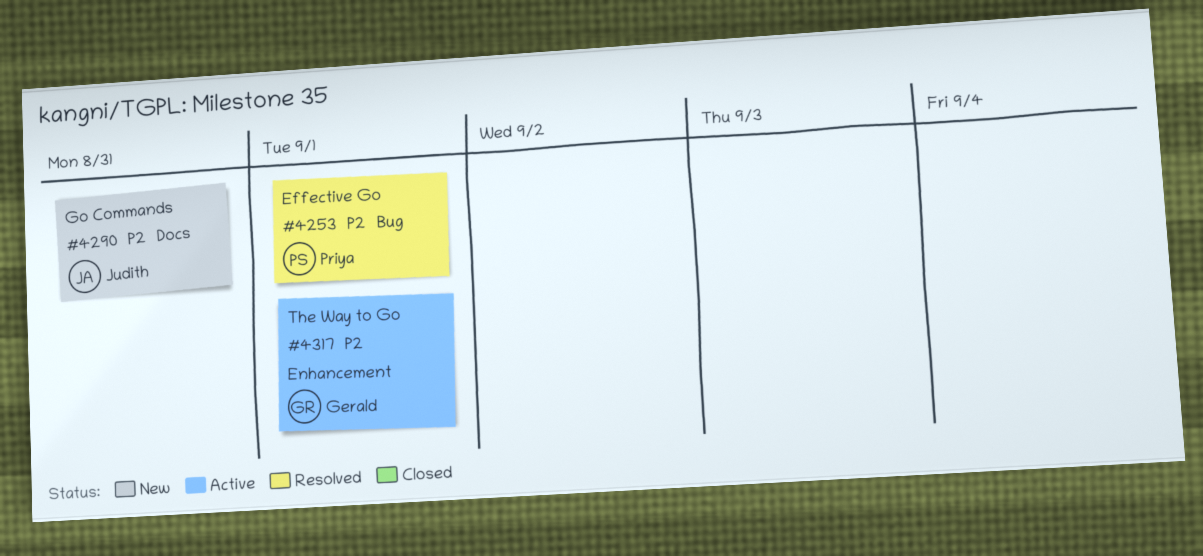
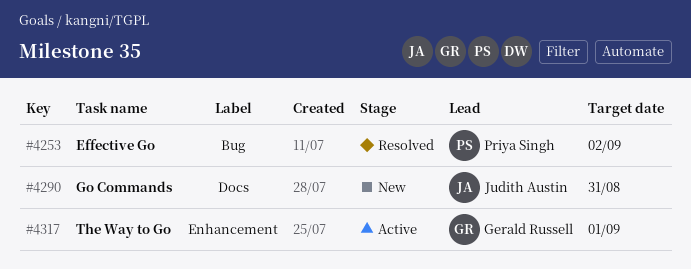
#4253, due: Sep 1 -> Sep 2

